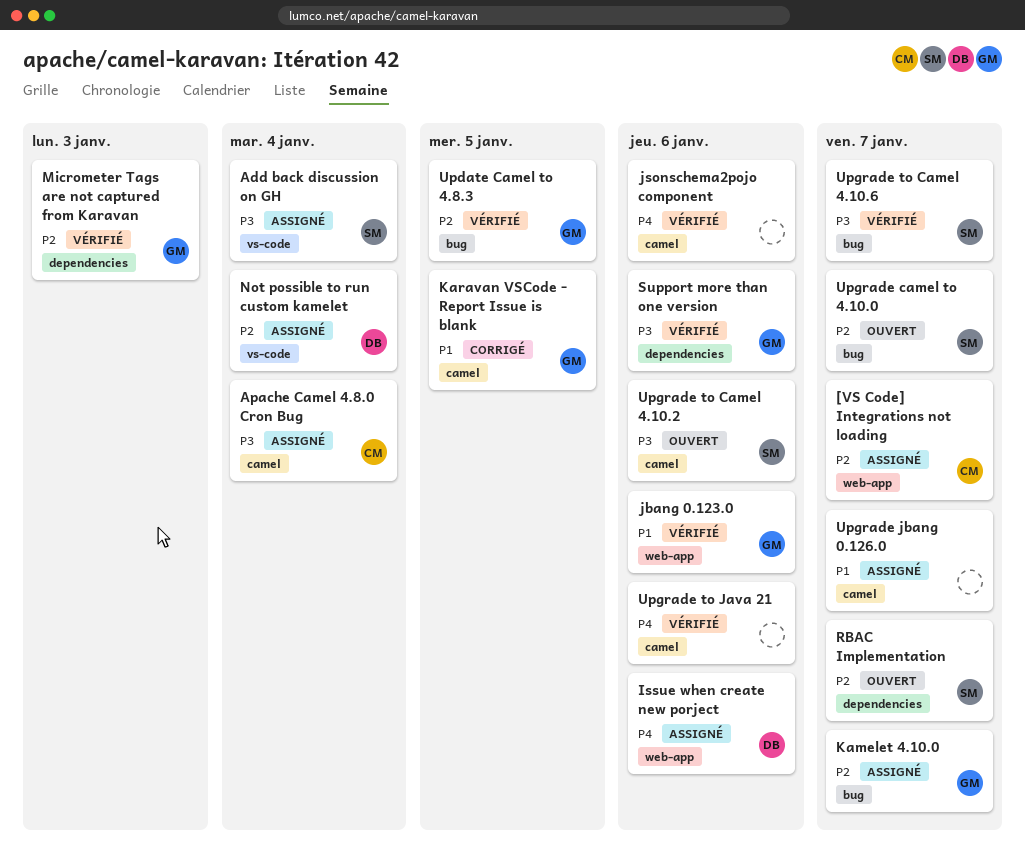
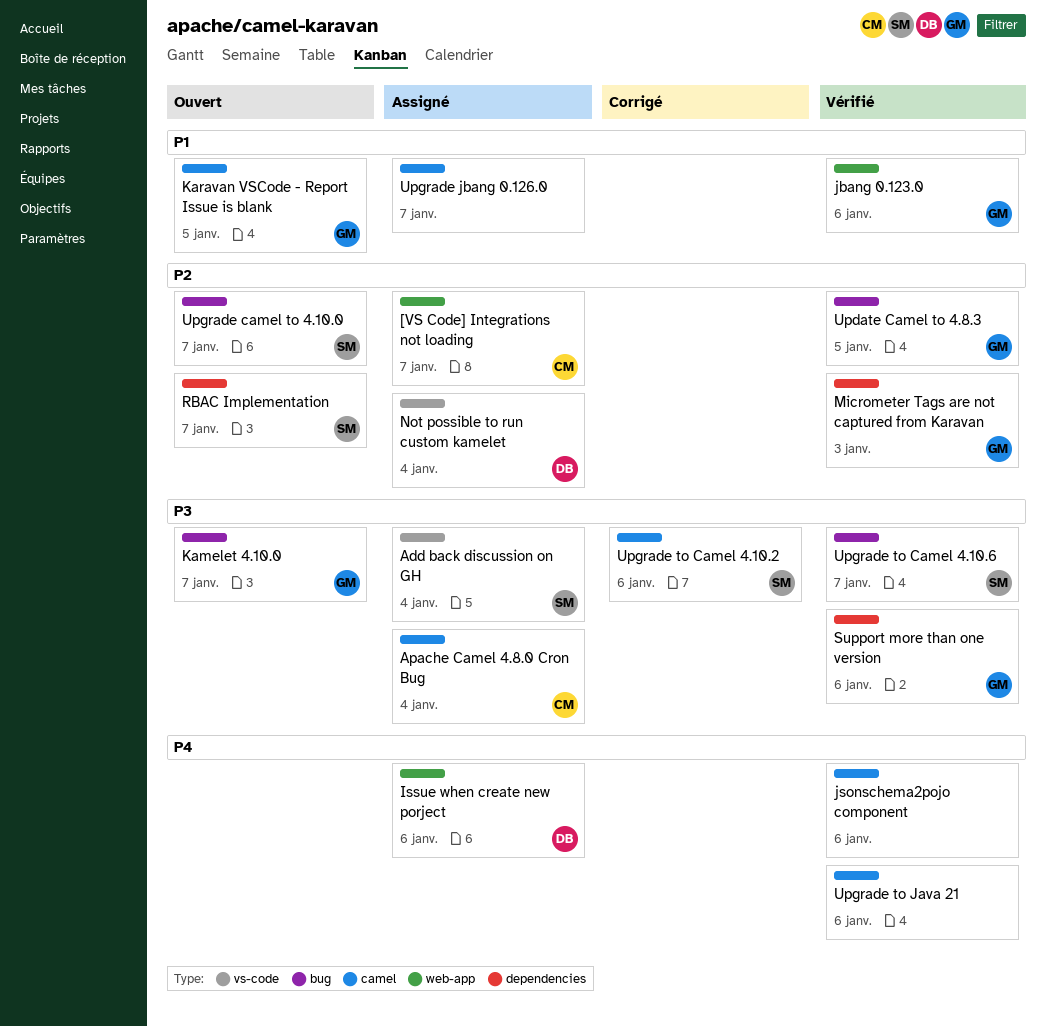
Kamelet 4.10.0, status: Assigné -> Ouvert
Kamelet 4.10.0, priority: P2 -> P3
Karavan VSCode - Report Issue is blank, status: Corrigé -> Ouvert
Upgrade to Camel 4.10.2, status: Ouvert -> Corrigé

